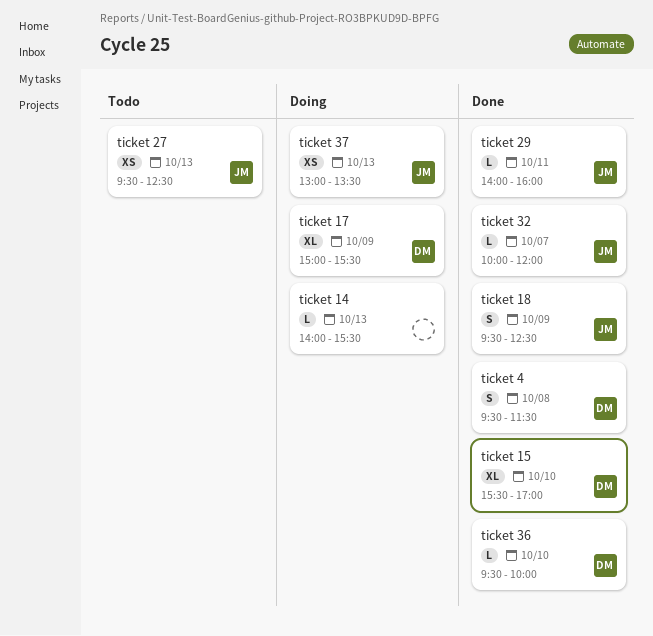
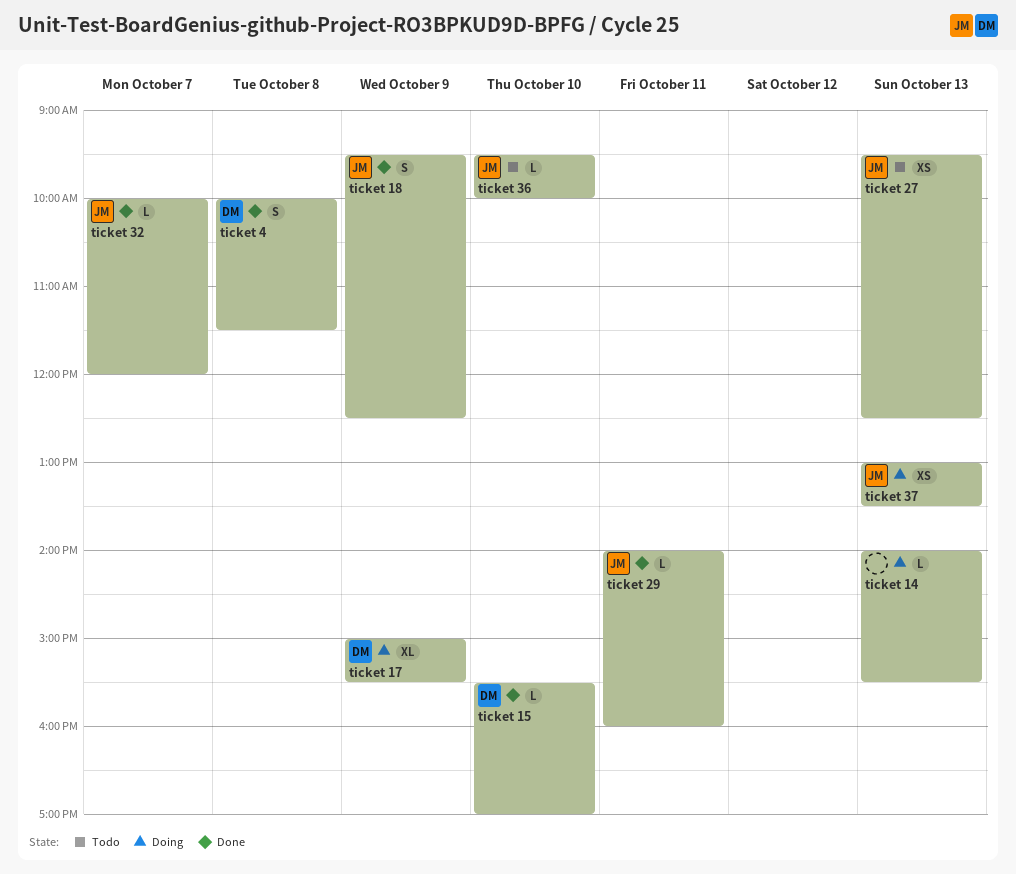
ticket 15, estimate: XL -> L
ticket 36, status: Done -> Todo
ticket 36, owner: DM -> JM
ticket 4, begins: 09:30 -> 10:00

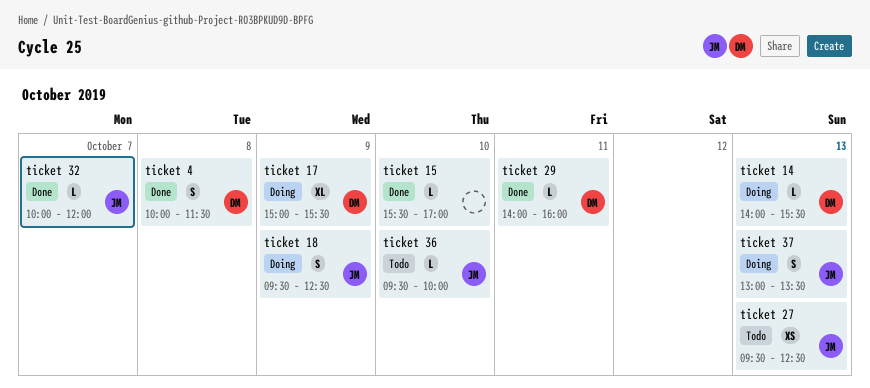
ticket 14, owner: none -> DM
ticket 15, owner: DM -> none
ticket 18, status: Done -> Doing
ticket 29, owner: JM -> DM
ticket 37, estimate: XS -> S

